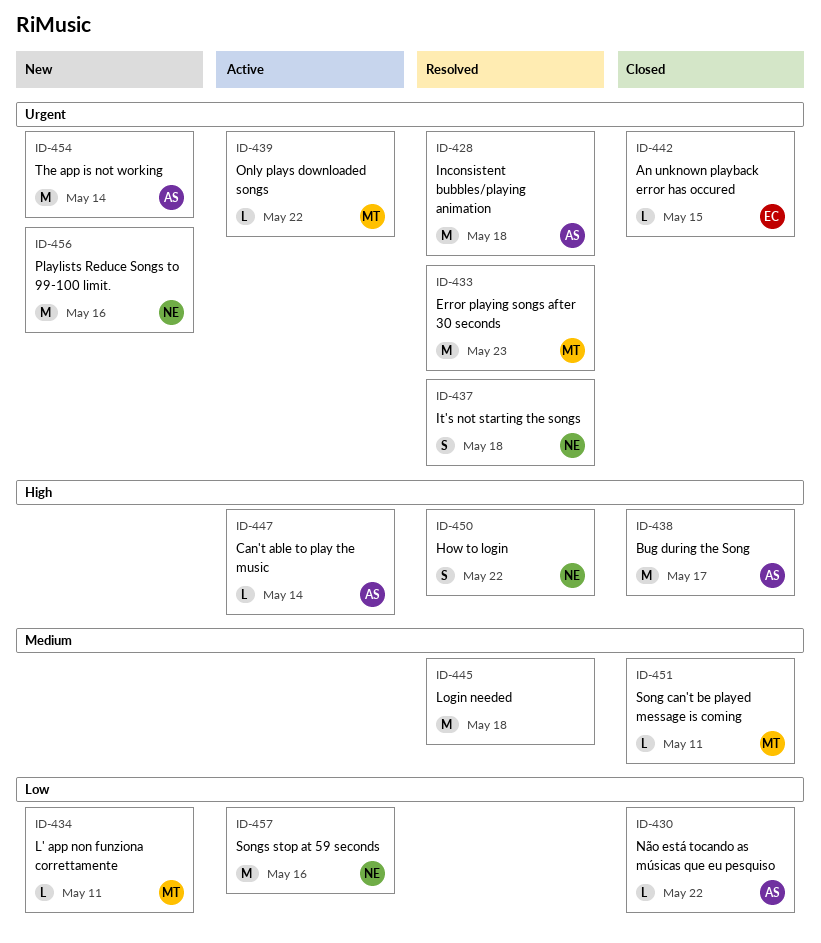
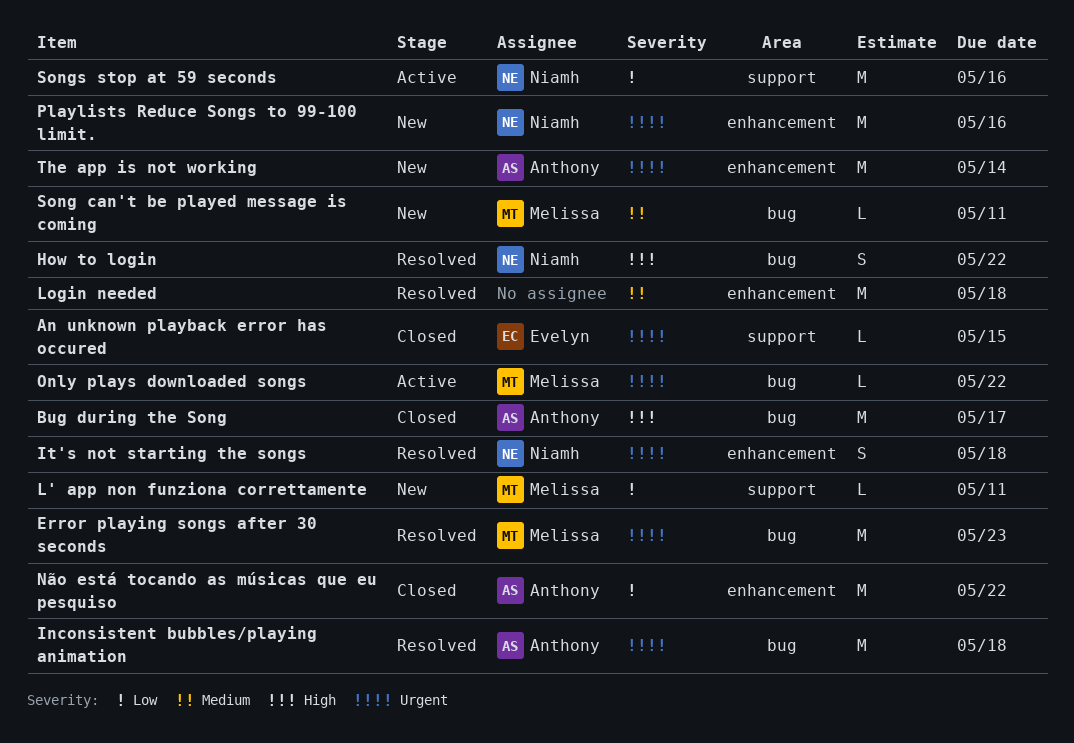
Can't able to play the music: present -> none
Não está tocando as músicas que eu pesquiso, estimate: L -> M
Song can't be played message is coming, status: Closed -> New

